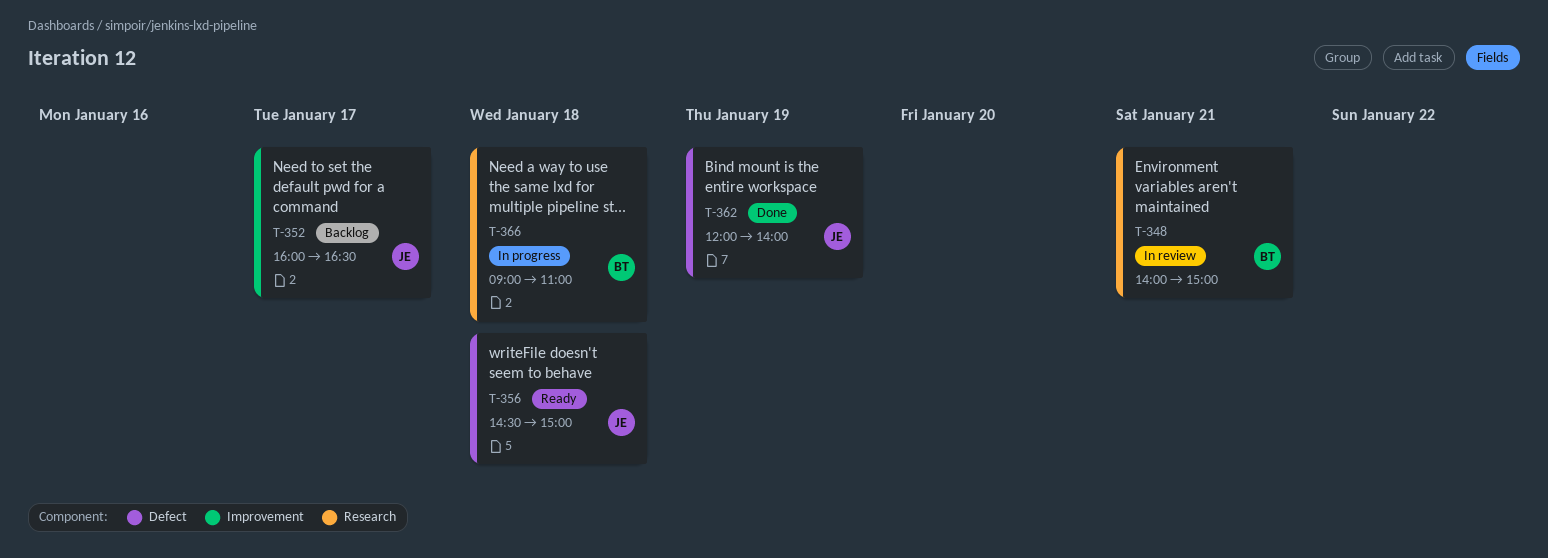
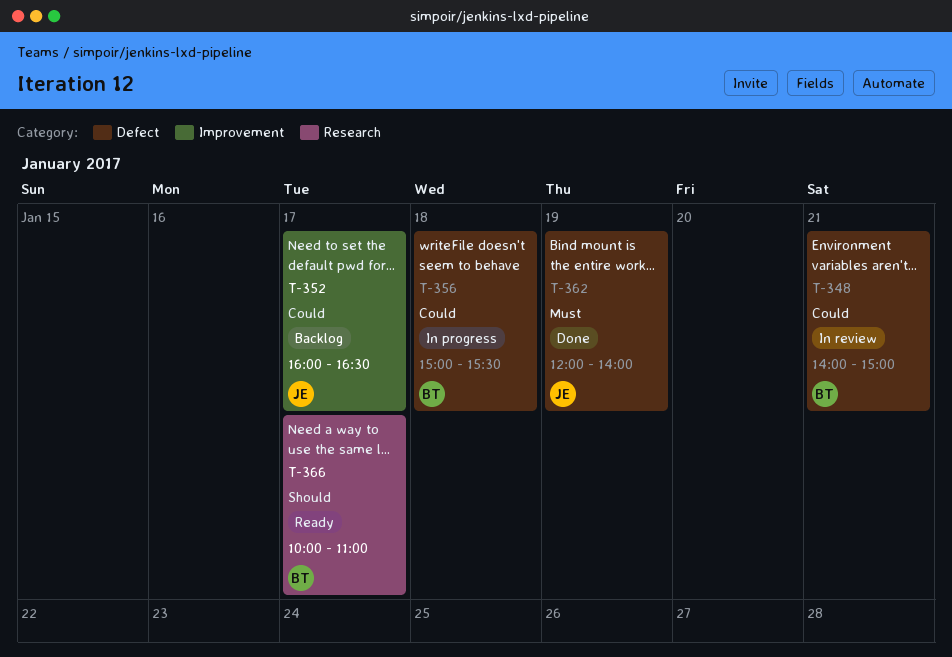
T-348, label: Research -> Defect
T-356, status: Ready -> In progress
T-356, owner: JE -> BT
T-356, begins: 14:30 -> 15:00
T-356, ends: 15:00 -> 15:30
T-366, status: In progress -> Ready
T-366, day: Jan 18 -> Jan 17
T-366, begins: 09:00 -> 10:00

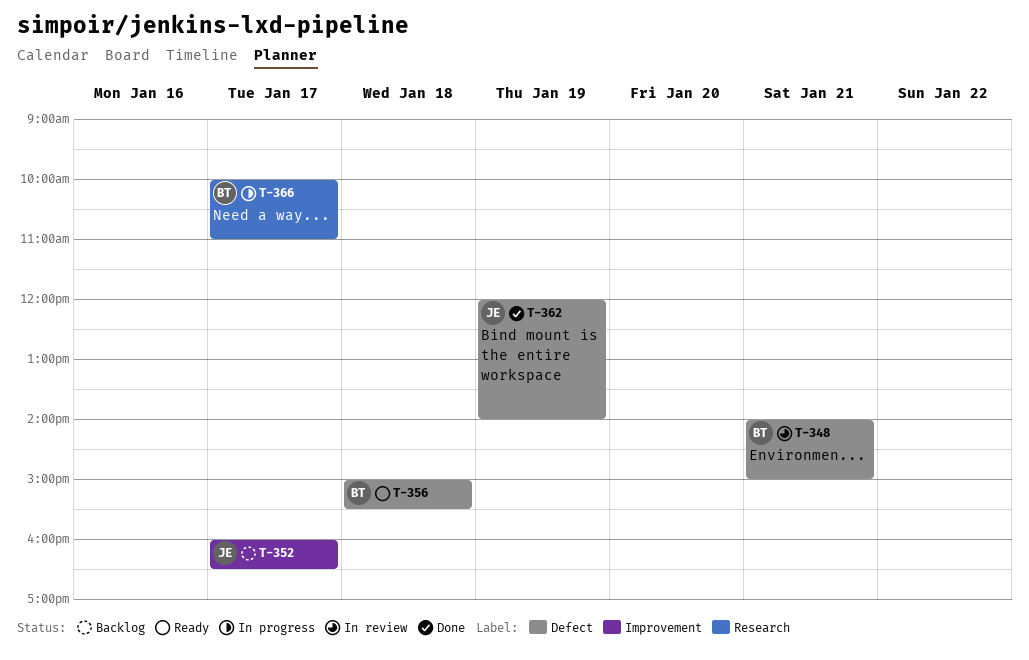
T-356, status: In progress -> Ready
T-366, status: Ready -> In progress

